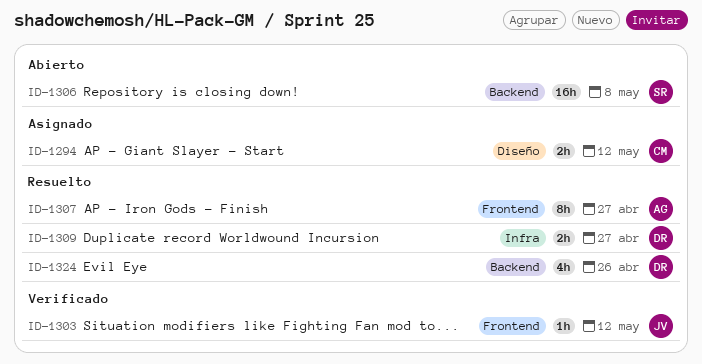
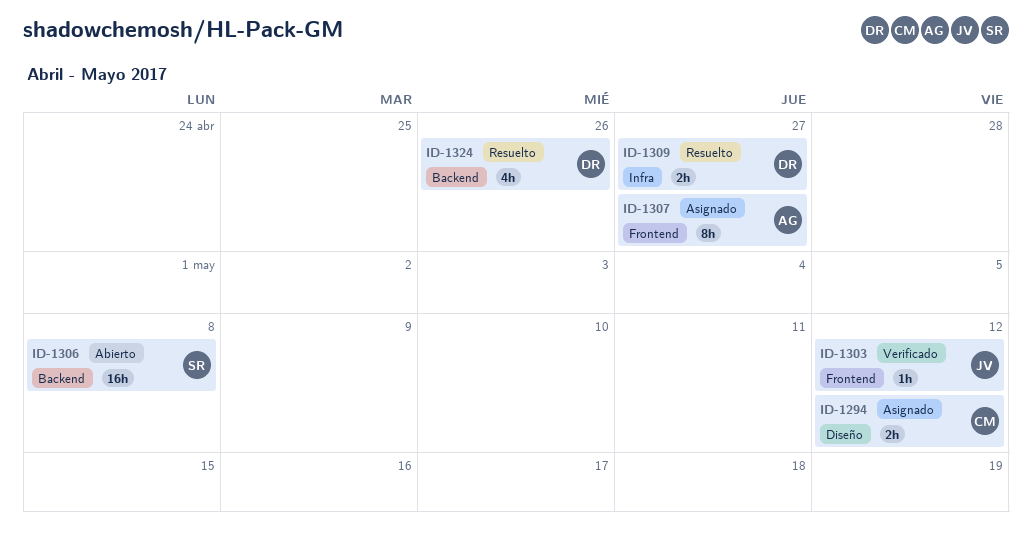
ID-1307, status: Resuelto -> Asignado

